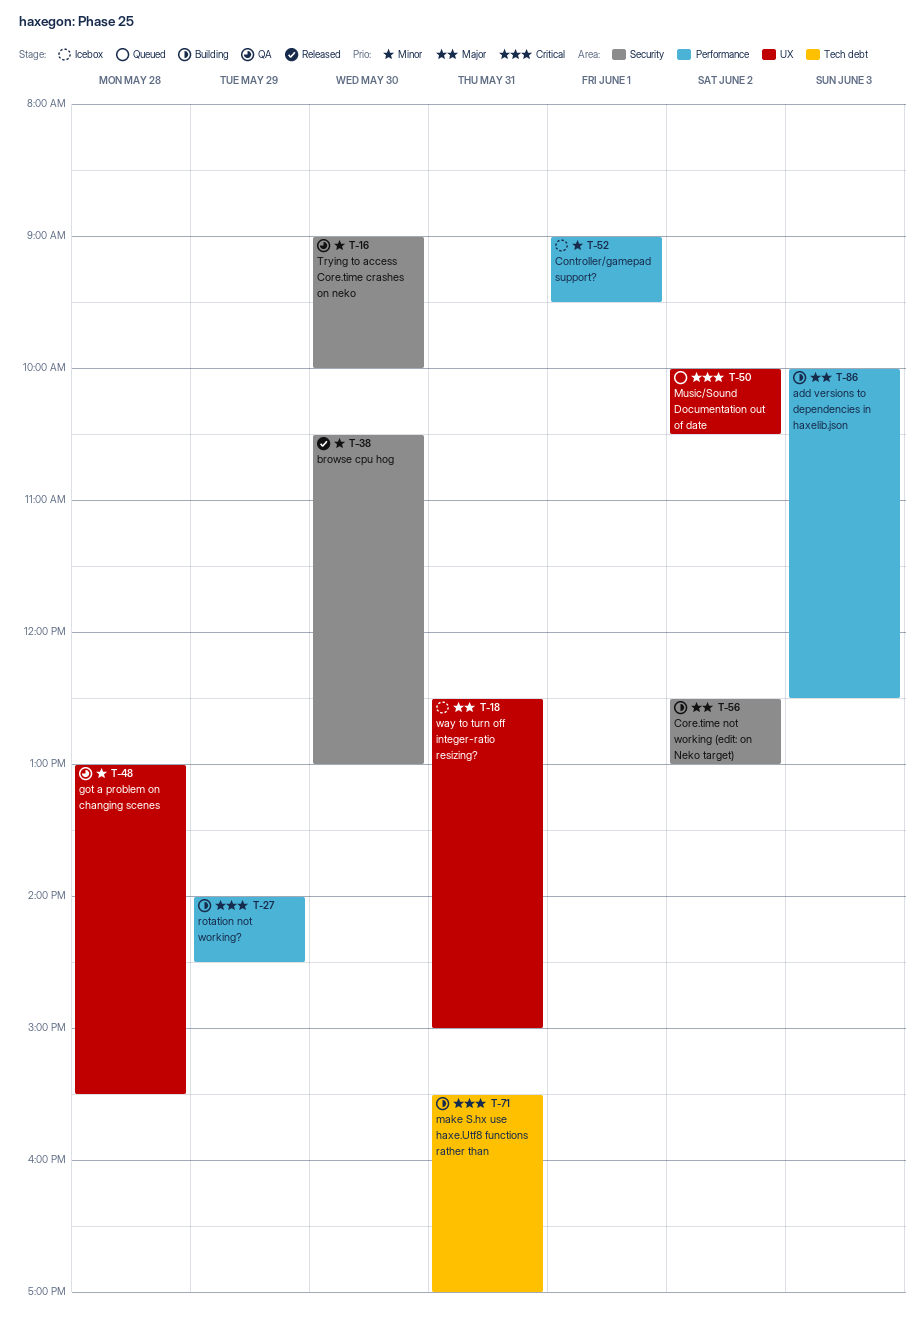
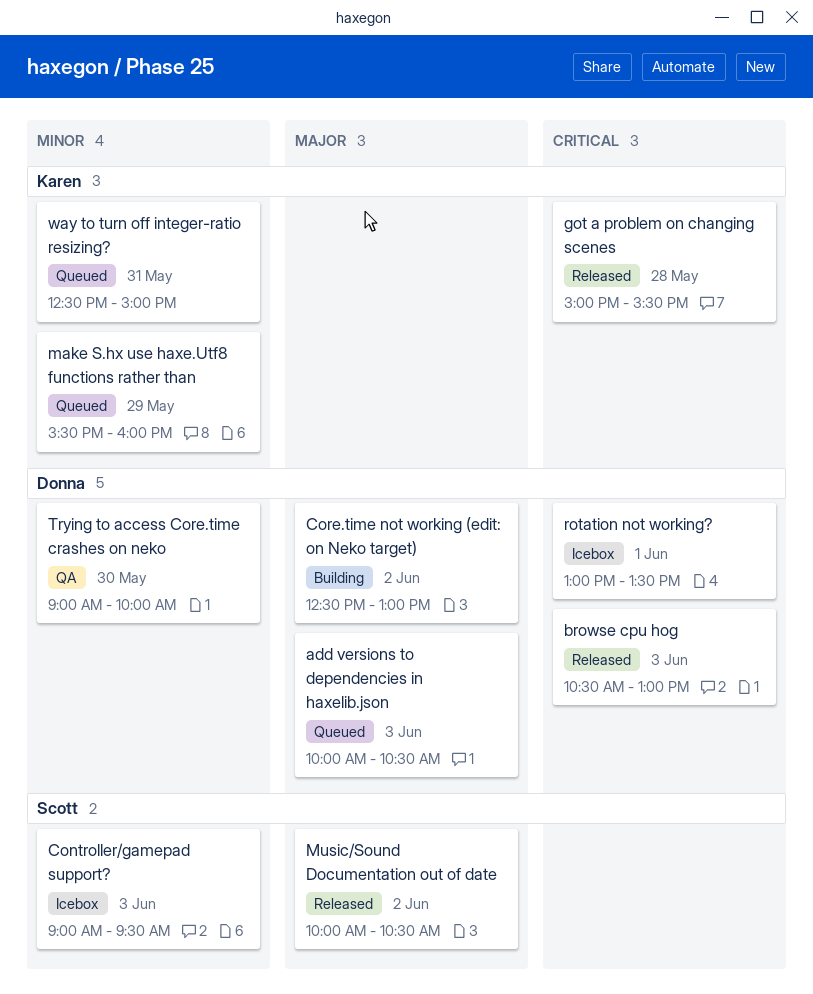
add versions to dependencies in haxelib.json, status: Building -> Queued
add versions to dependencies in haxelib.json, ends: 12:30 -> 10:30
browse cpu hog, priority: Minor -> Critical
browse cpu hog, day: May 30 -> Jun 3
Controller/gamepad support?, day: Jun 1 -> Jun 3
got a problem on changing scenes, status: QA -> Released
got a problem on changing scenes, priority: Minor -> Critical
got a problem on changing scenes, begins: 13:00 -> 15:00
make S.hx use haxe.Utf8 functions rather than, status: Building -> Queued
make S.hx use haxe.Utf8 functions rather than, priority: Critical -> Minor
make S.hx use haxe.Utf8 functions rather than, day: May 31 -> May 29
make S.hx use haxe.Utf8 functions rather than, ends: 17:00 -> 16:00
Music/Sound Documentation out of date, status: Queued -> Released
Music/Sound Documentation out of date, priority: Critical -> Major
rotation not working?, status: Building -> Icebox
rotation not working?, day: May 29 -> Jun 1
rotation not working?, begins: 14:00 -> 13:00
rotation not working?, ends: 14:30 -> 13:30
way to turn off integer-ratio resizing?, status: Icebox -> Queued
way to turn off integer-ratio resizing?, priority: Major -> Minor

